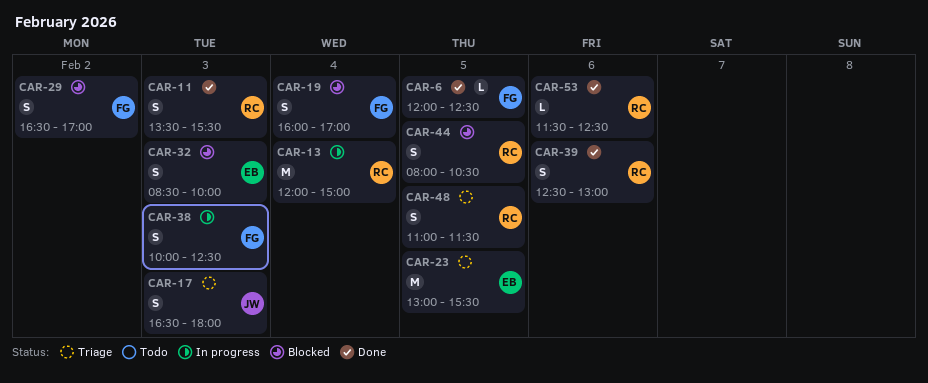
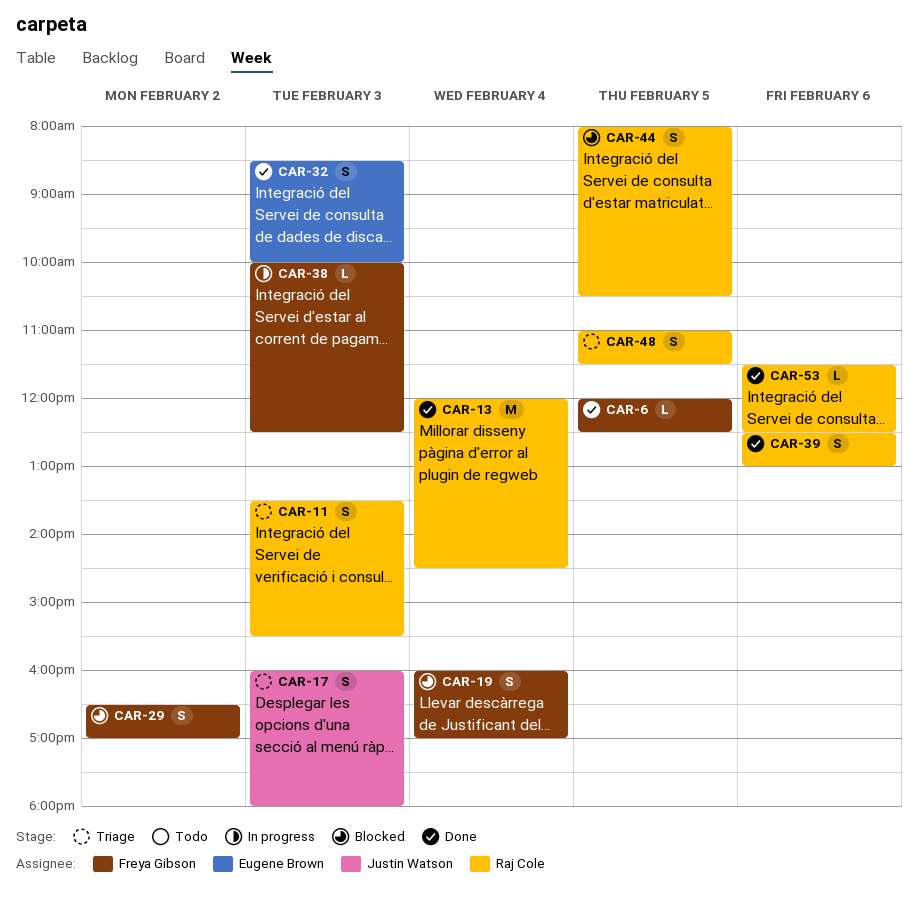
CAR-11, status: Done -> Triage
CAR-13, status: In progress -> Done
CAR-13, ends: 15:00 -> 14:30
CAR-17, begins: 16:30 -> 16:00
CAR-23: present -> none
CAR-32, status: Blocked -> Done
CAR-38, estimate: S -> L

